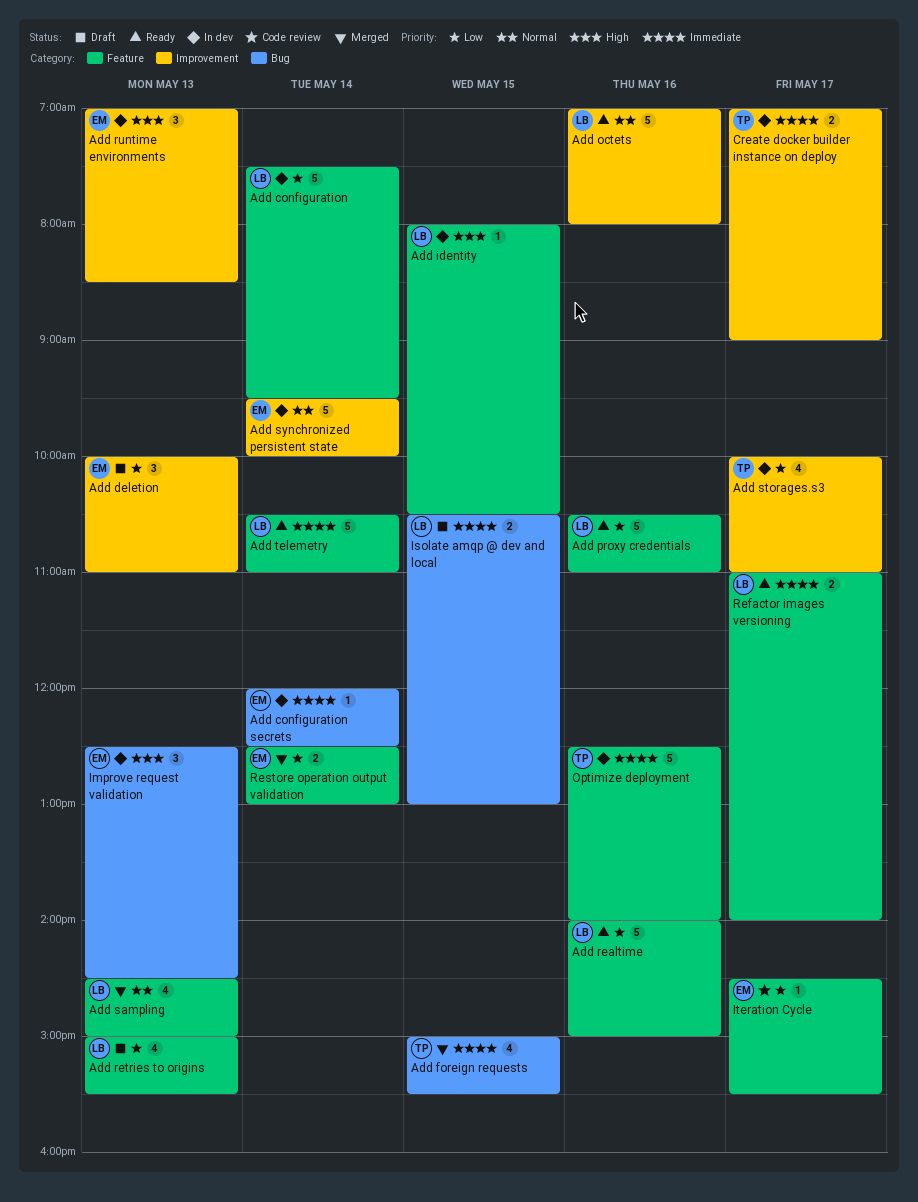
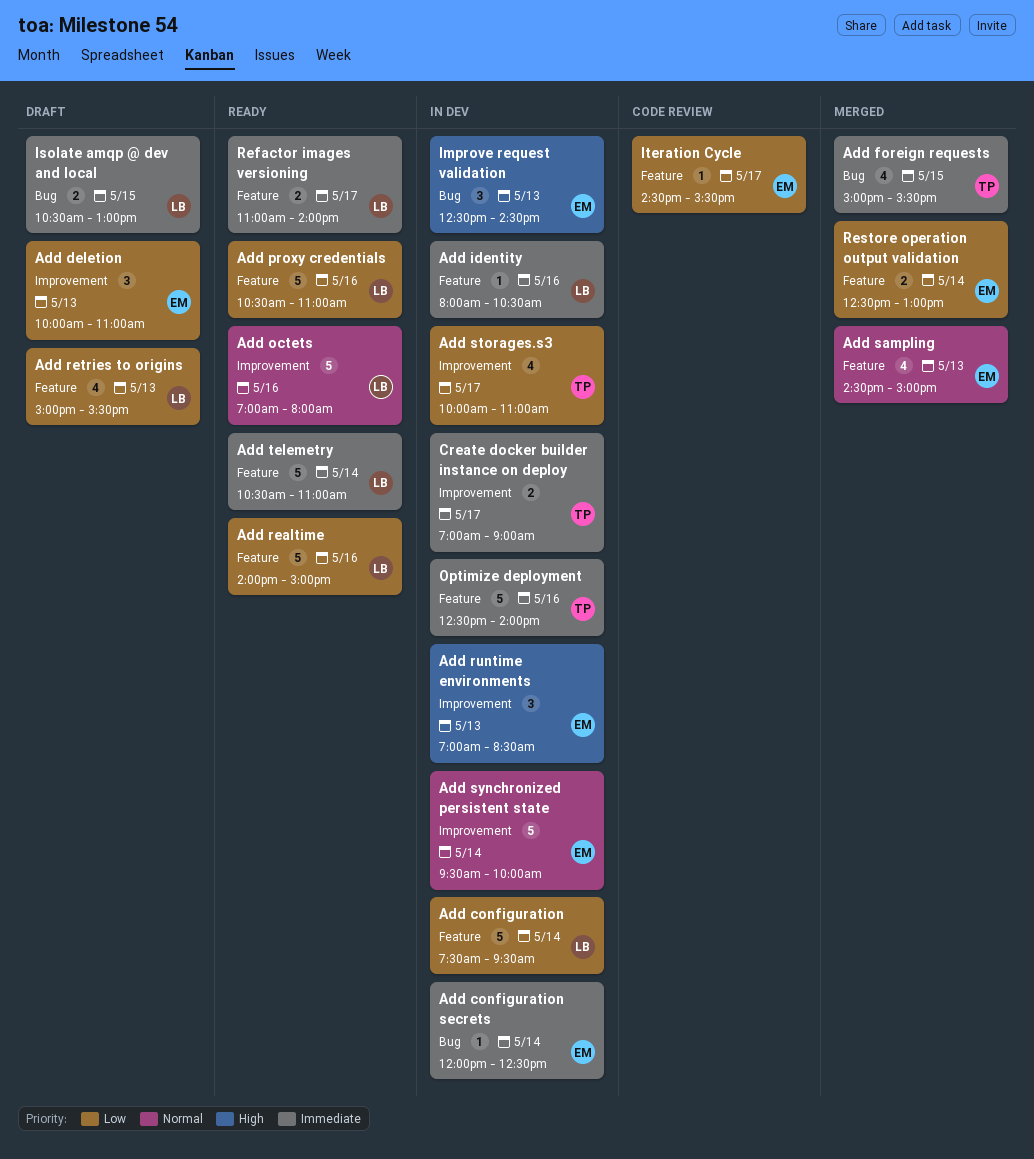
Add identity, priority: High -> Immediate
Add identity, day: May 15 -> May 16
Add sampling, owner: LB -> EM

